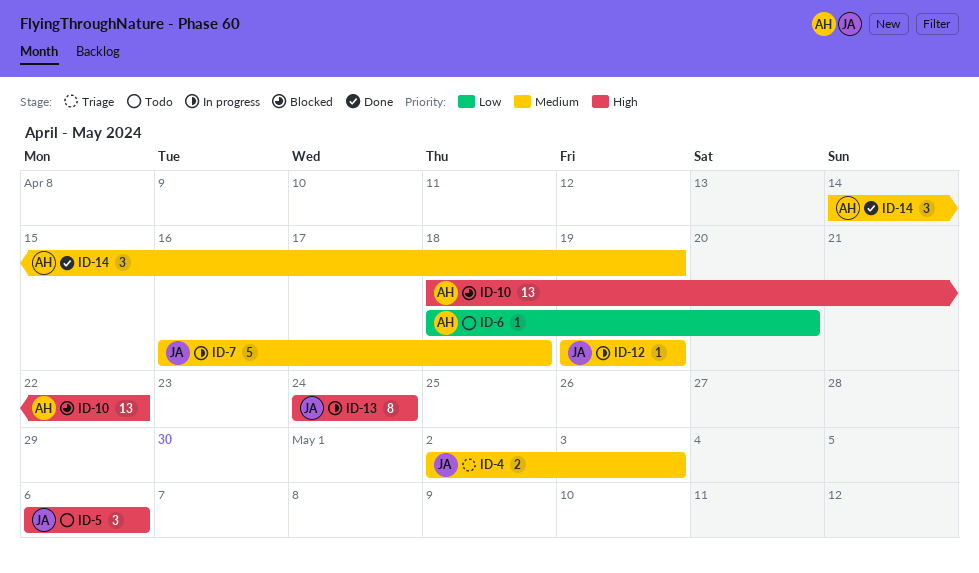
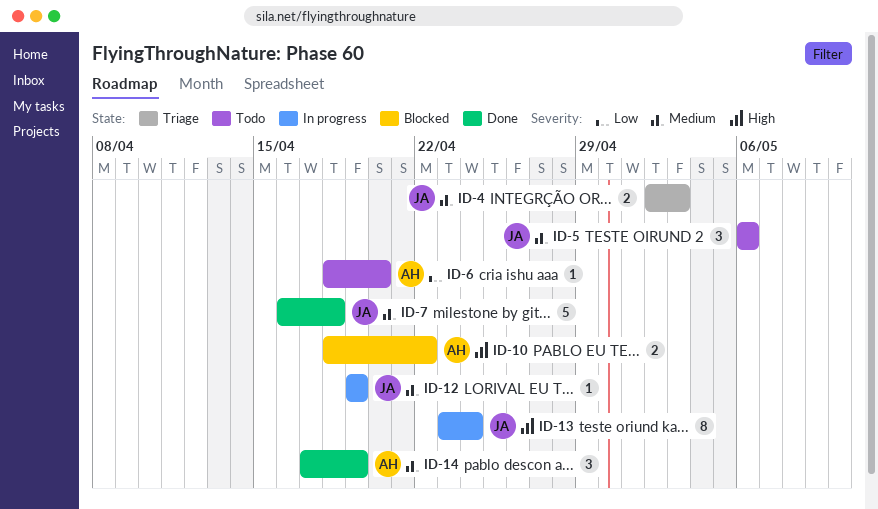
ID-5, priority: High -> Medium
ID-7, status: In progress -> Done
ID-10, estimate: 13 -> 2
ID-13, start: Apr 24 -> Apr 23
ID-14, start: Apr 14 -> Apr 17

